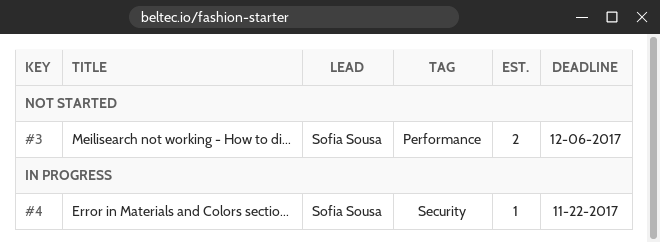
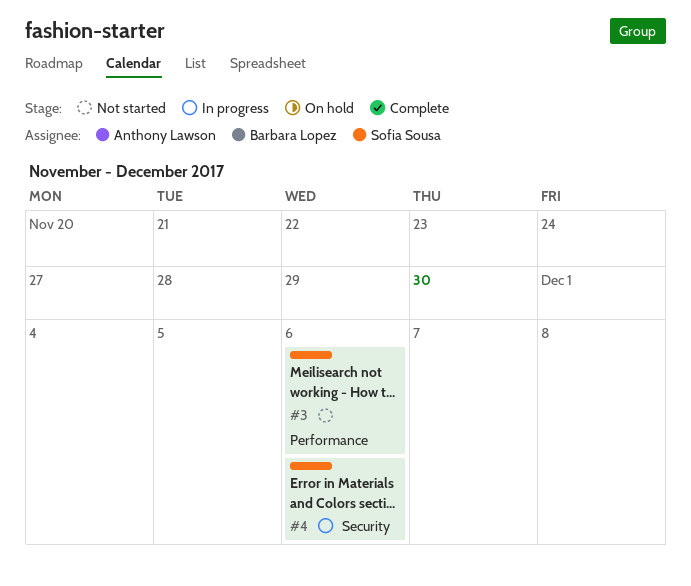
#4, due: Nov 22 -> Dec 6

